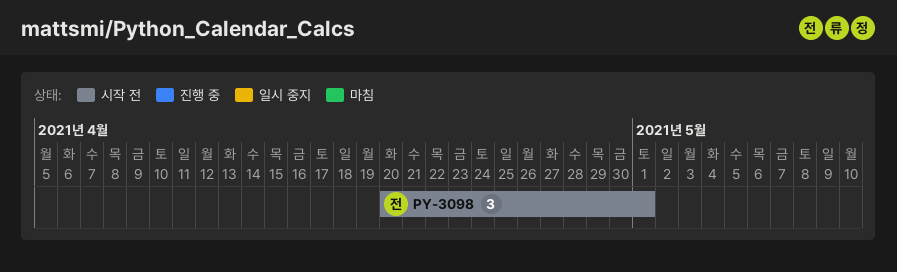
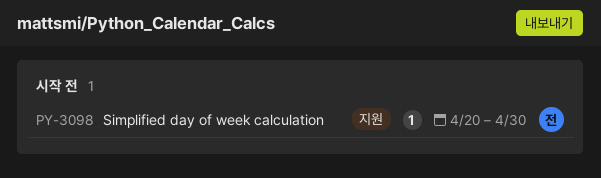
PY-3098, estimate: 3 -> 1
PY-3098, due: May 1 -> Apr 30

